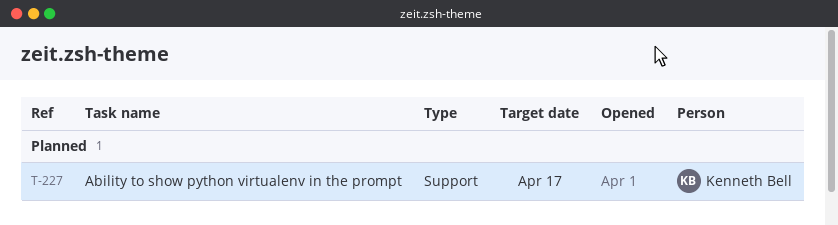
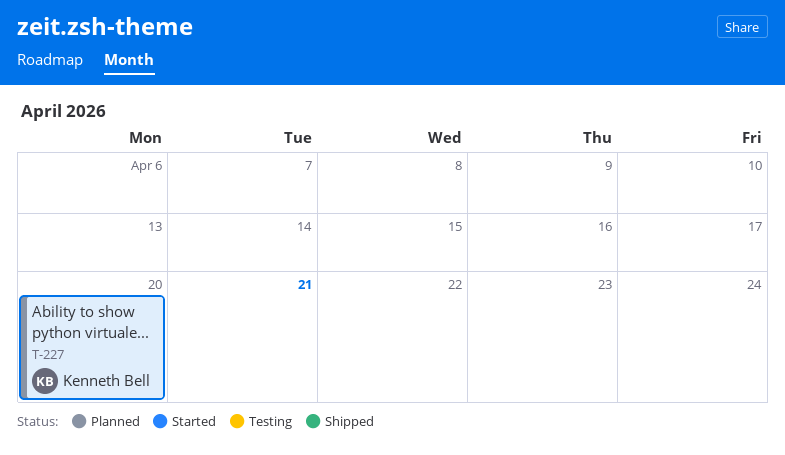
T-227, due: Apr 17 -> Apr 20

